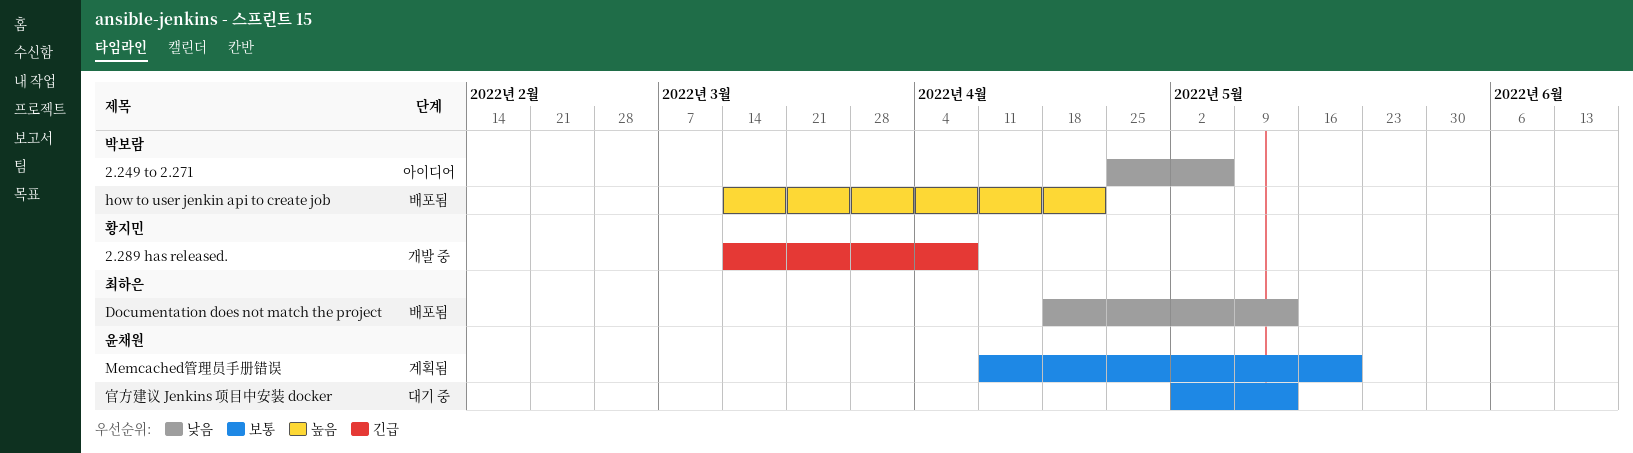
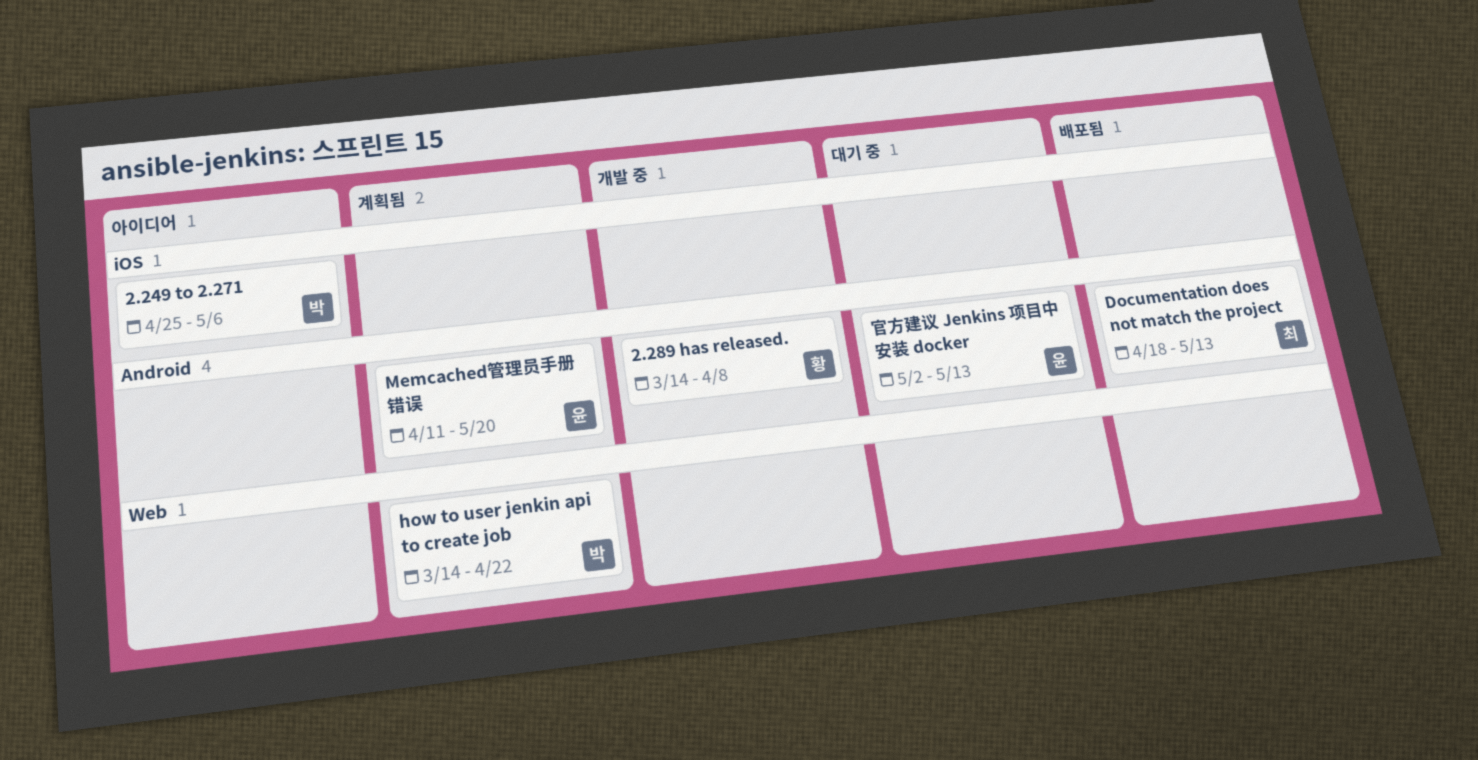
how to user jenkin api to create job, status: 배포됨 -> 계획됨

